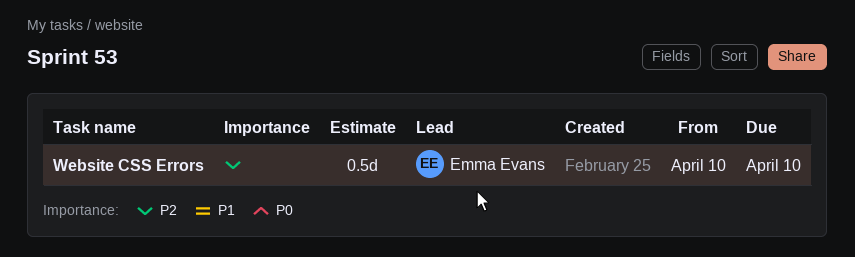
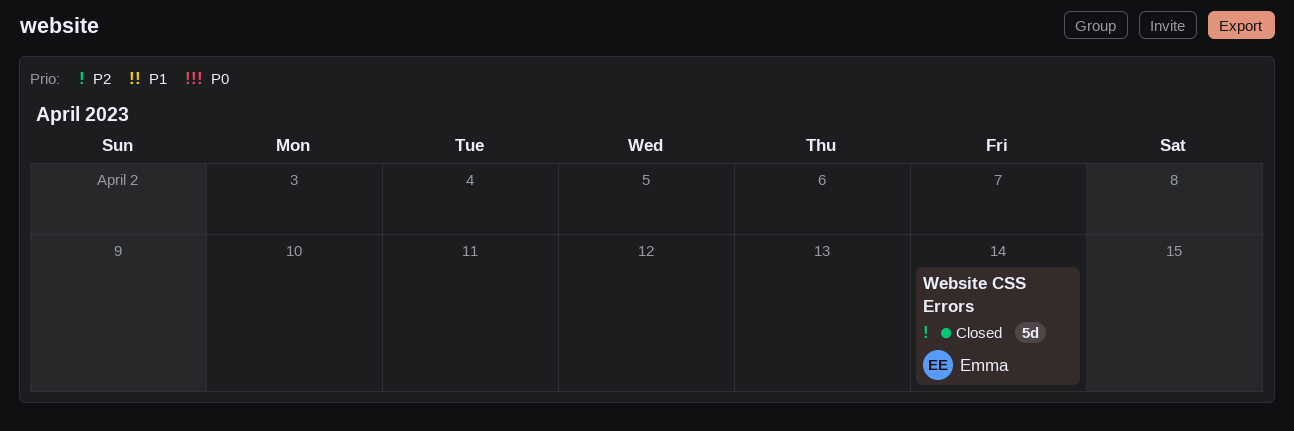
Website CSS Errors, estimate: 0.5d -> 5d
Website CSS Errors, due: Apr 10 -> Apr 14

